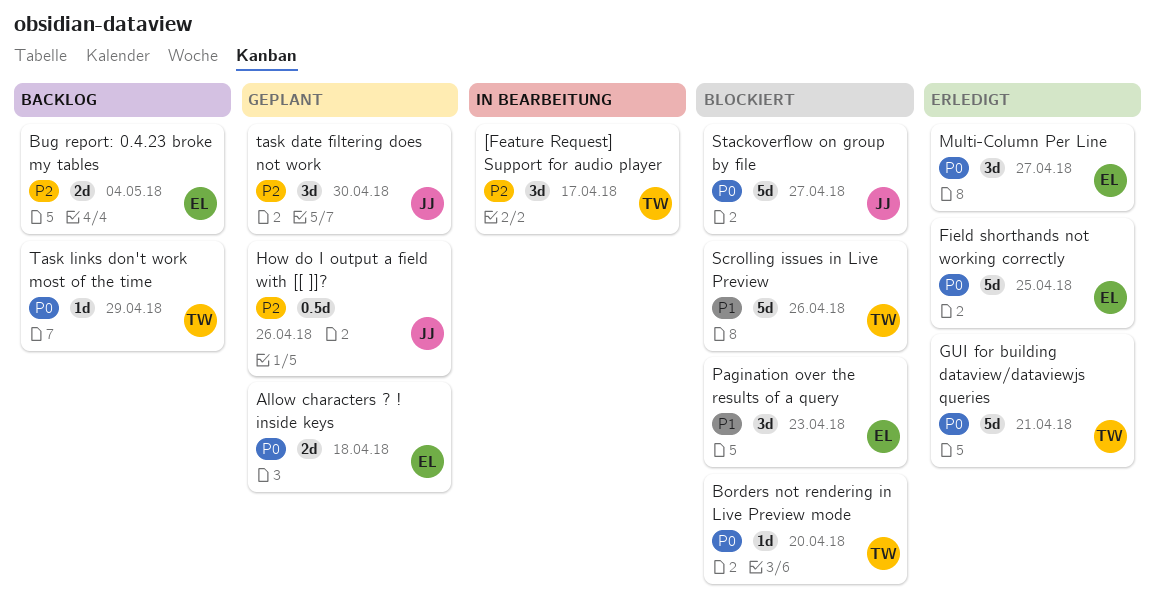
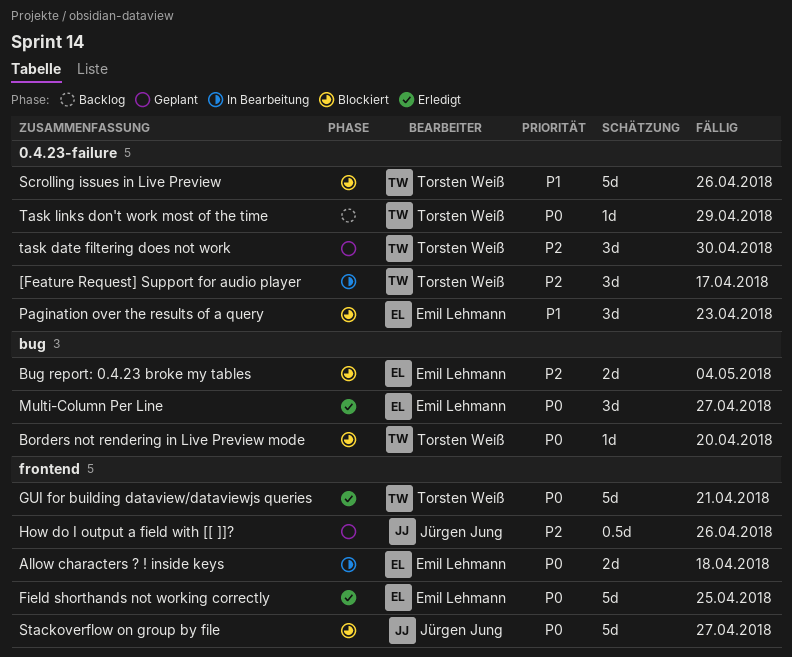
Allow characters ? ! inside keys, status: Geplant -> In Bearbeitung
Bug report: 0.4.23 broke my tables, status: Backlog -> Blockiert
task date filtering does not work, owner: Jürgen Jung -> Torsten Weiß

